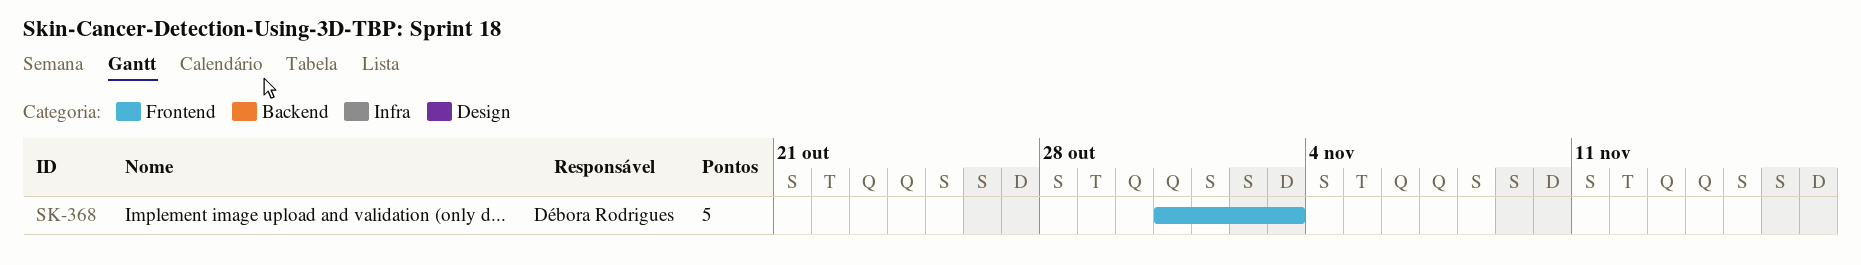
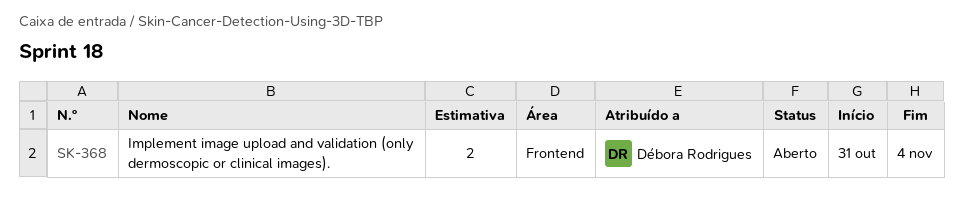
SK-368, estimate: 5 -> 2
SK-368, due: Nov 3 -> Nov 4

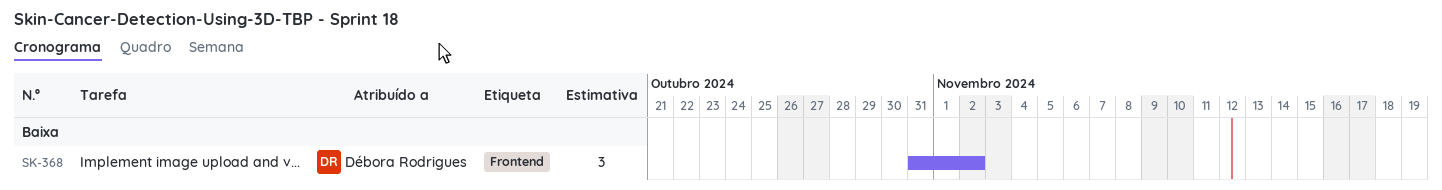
SK-368, estimate: 2 -> 3
SK-368, due: Nov 4 -> Nov 2

